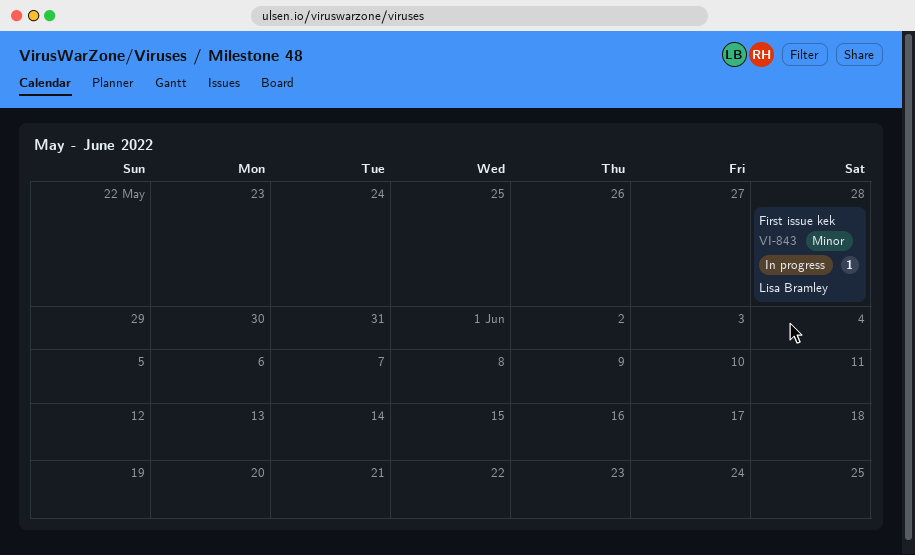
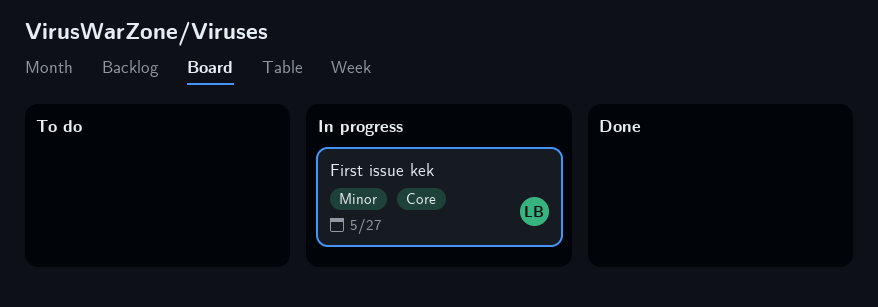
First issue kek, due: May 28 -> May 27

